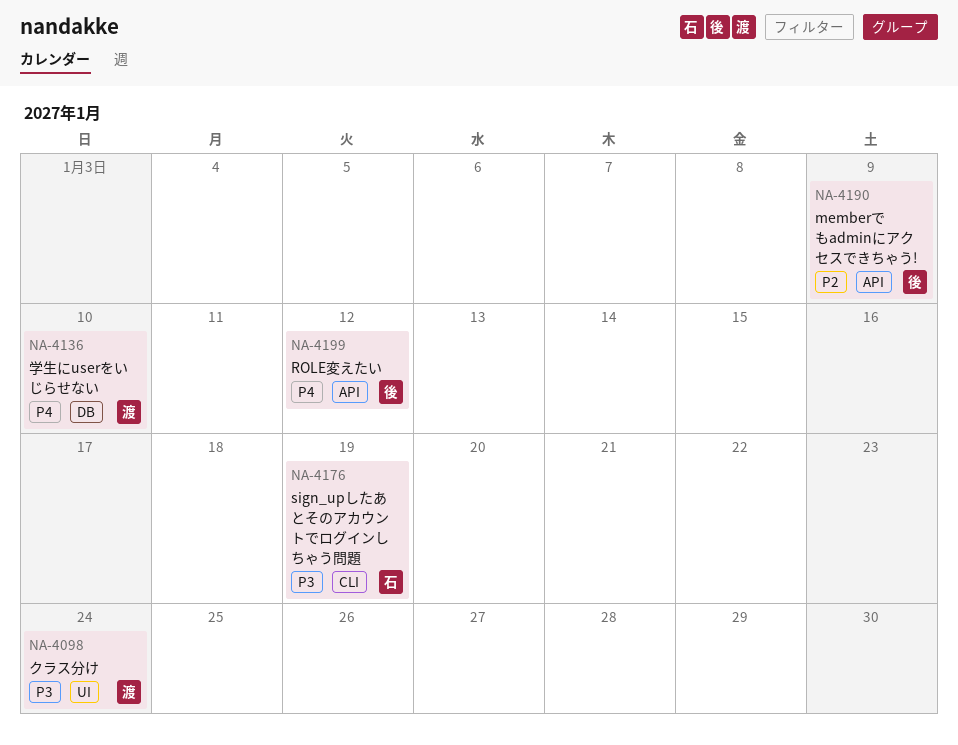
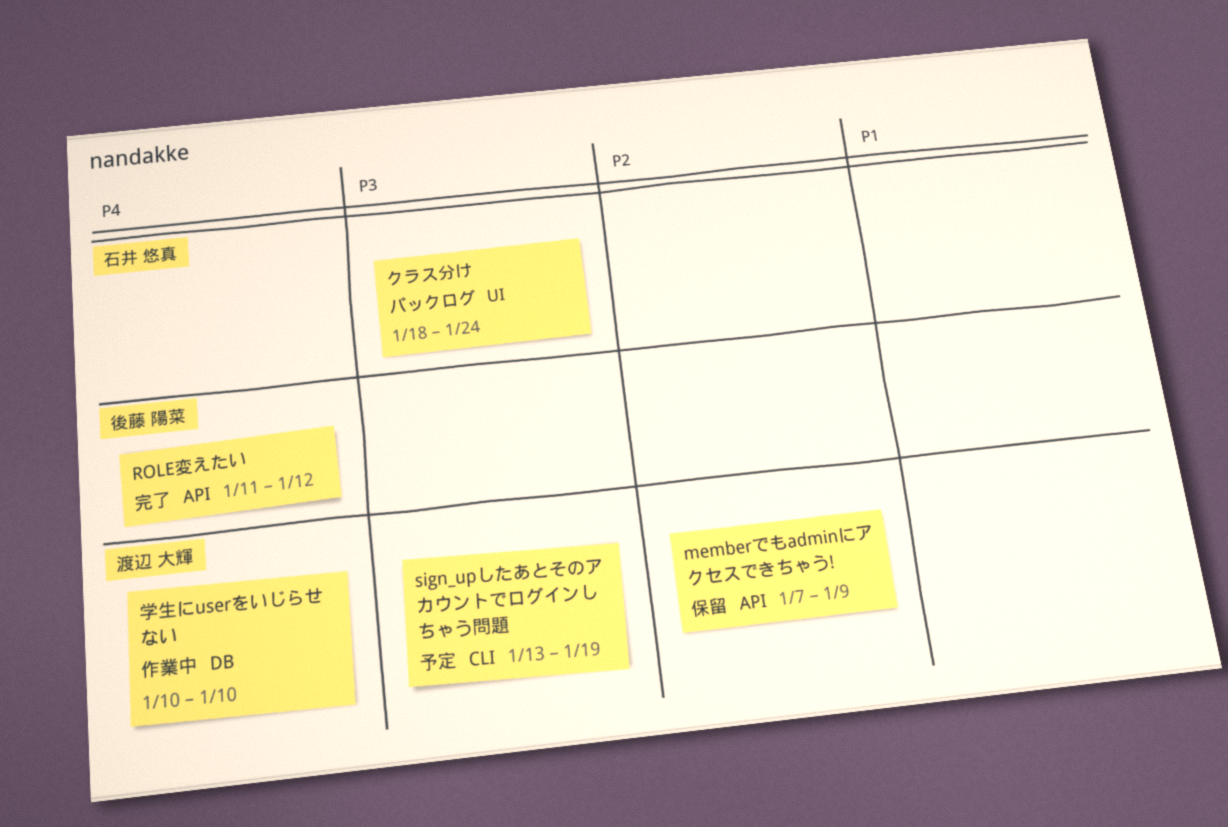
memberでもadminにアクセスできちゃう!, owner: 後藤 陽菜 -> 渡辺 大輝
sign_upしたあとそのアカウントでログインしちゃう問題, owner: 石井 悠真 -> 渡辺 大輝
クラス分け, owner: 渡辺 大輝 -> 石井 悠真

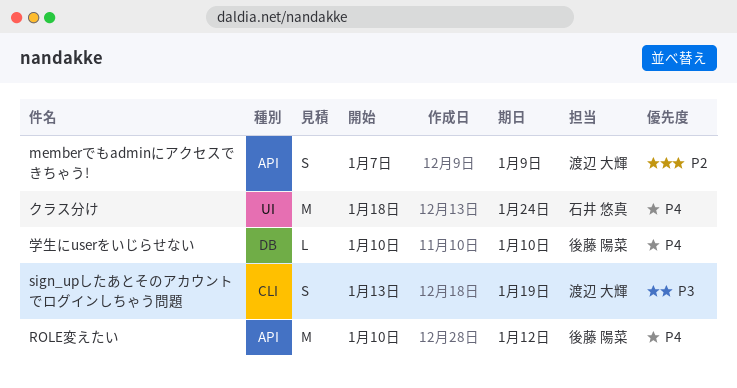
ROLE変えたい, start: Jan 11 -> Jan 10
クラス分け, priority: P3 -> P4
学生にuserをいじらせない, owner: 渡辺 大輝 -> 後藤 陽菜

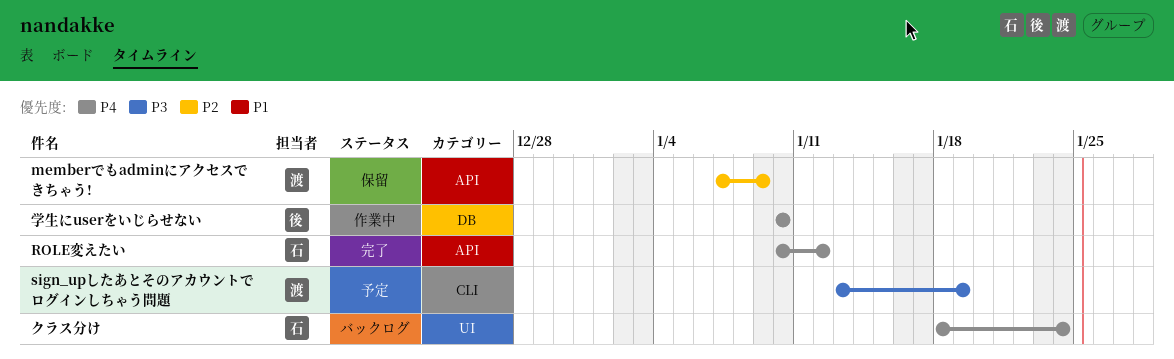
ROLE変えたい, owner: 後藤 陽菜 -> 石井 悠真

